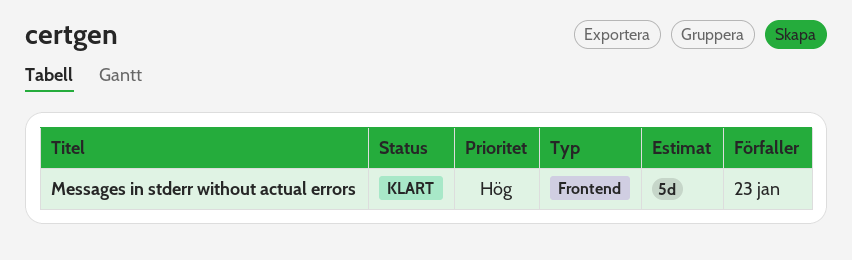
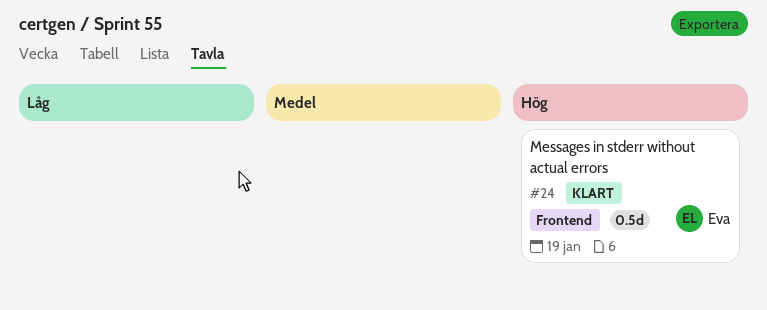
Messages in stderr without actual errors, estimate: 5d -> 0.5d
Messages in stderr without actual errors, due: Jan 23 -> Jan 19

